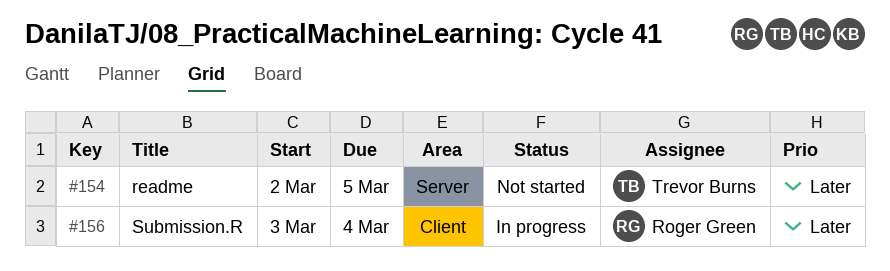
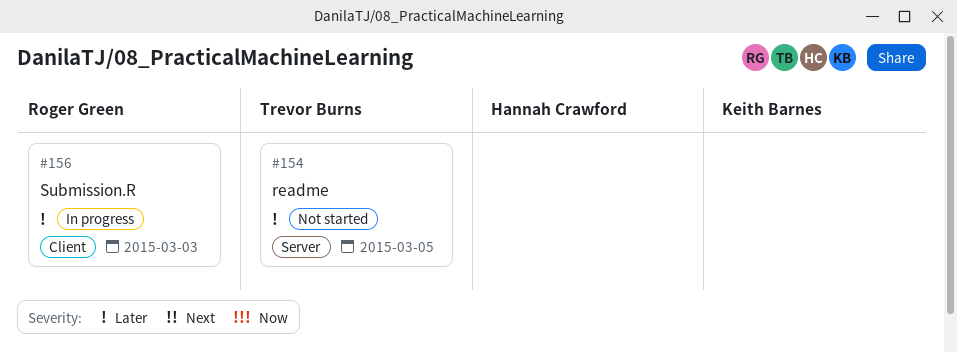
#156, due: Mar 4 -> Mar 3

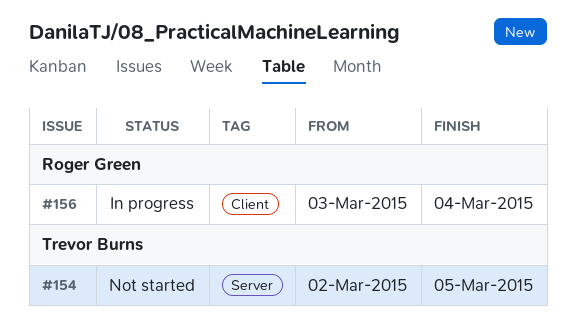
#156, due: Mar 3 -> Mar 4

